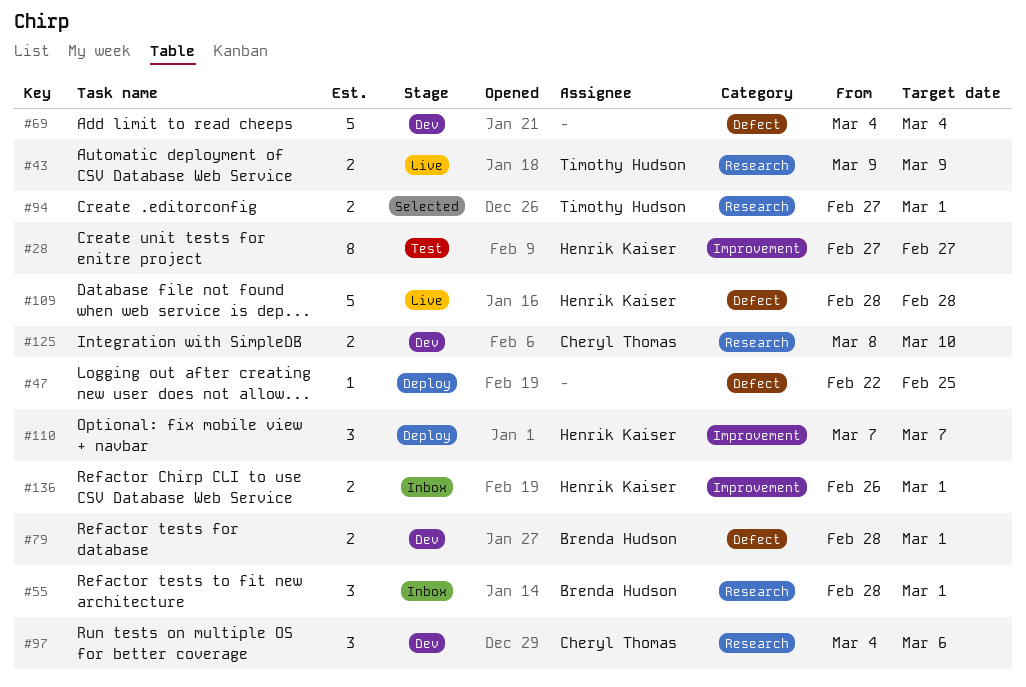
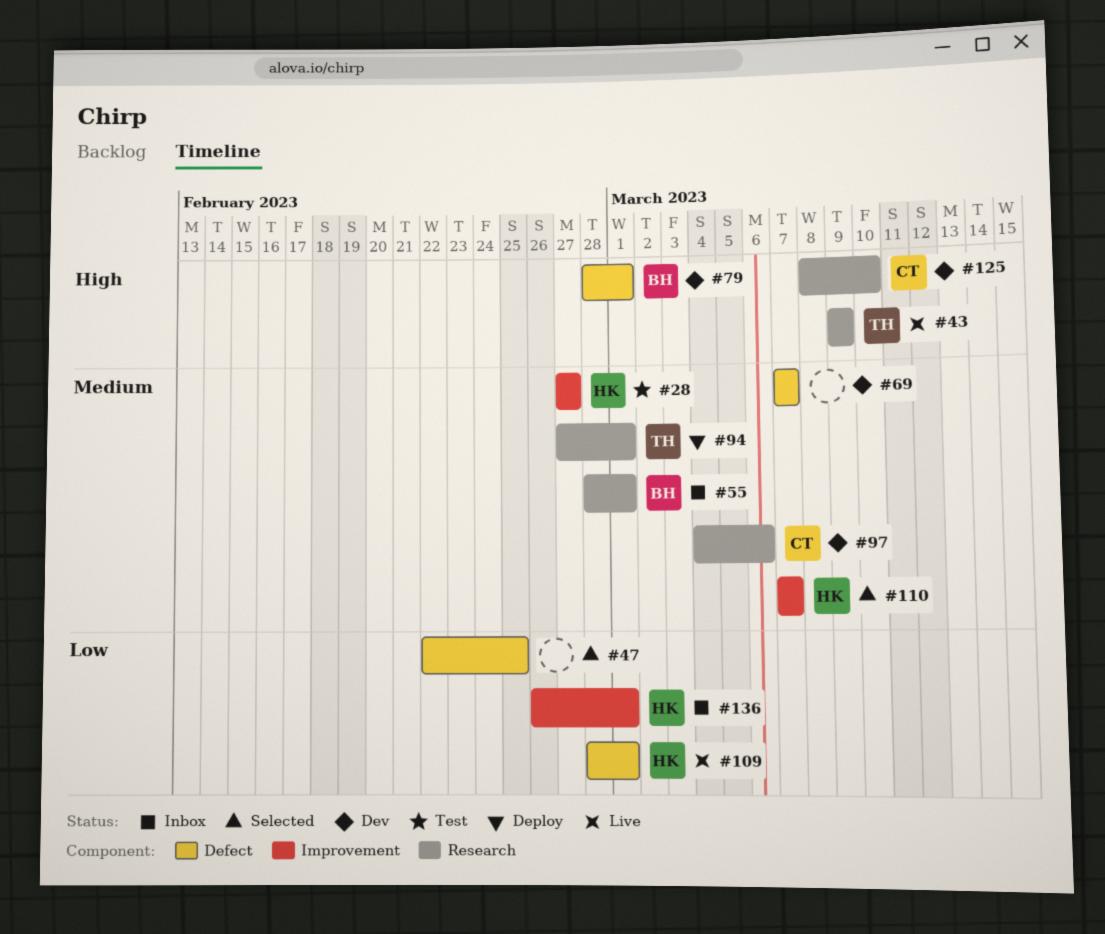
#47, status: Deploy -> Selected
#69, start: Mar 4 -> Mar 7
#69, due: Mar 4 -> Mar 7
#94, status: Selected -> Deploy
#109, due: Feb 28 -> Mar 1
#110, status: Deploy -> Selected

